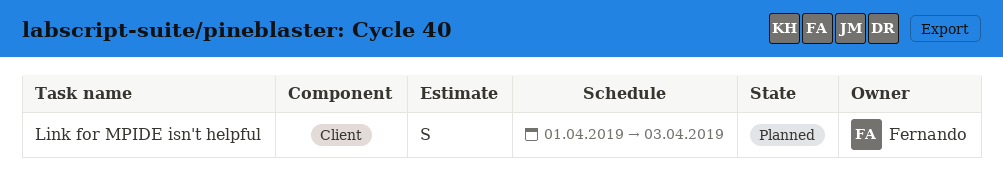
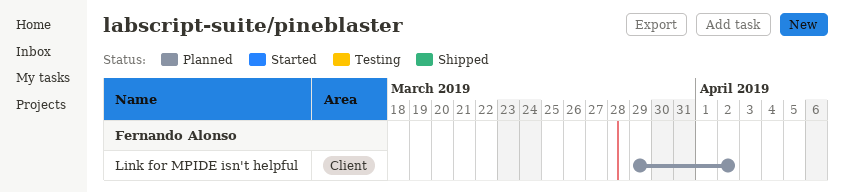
Link for MPIDE isn't helpful, start: Apr 1 -> Mar 29
Link for MPIDE isn't helpful, due: Apr 3 -> Apr 2

